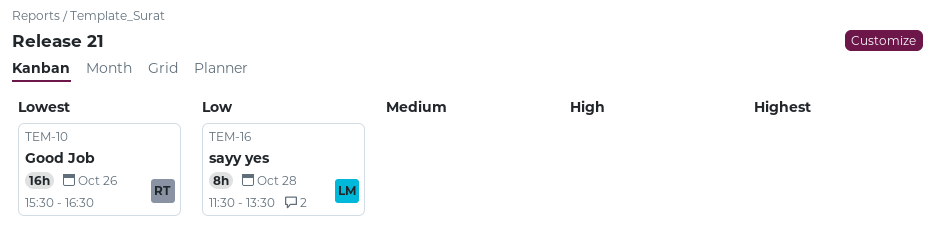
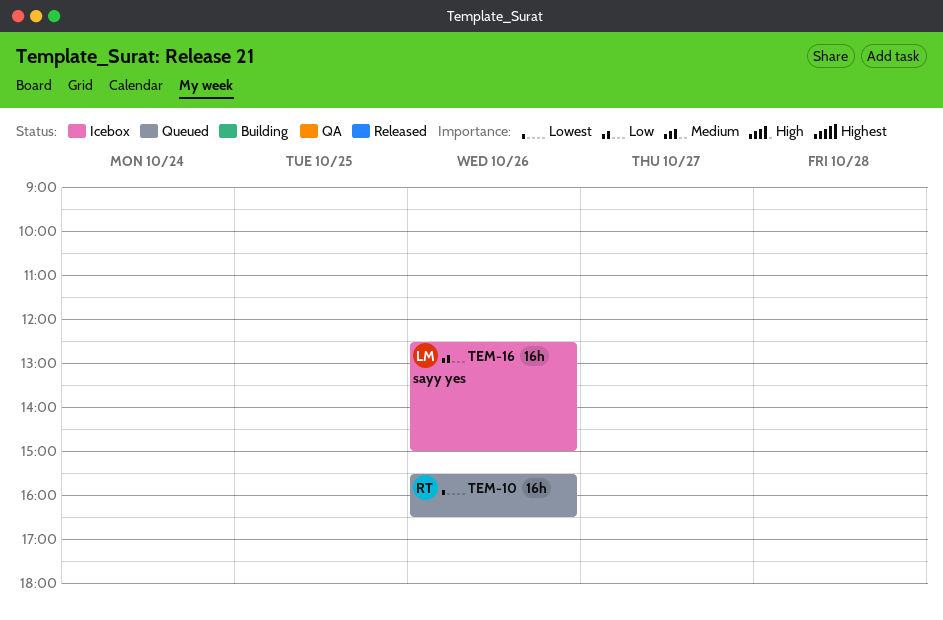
TEM-16, estimate: 8h -> 16h
TEM-16, day: Oct 28 -> Oct 26
TEM-16, begins: 11:30 -> 12:30
TEM-16, ends: 13:30 -> 15:00

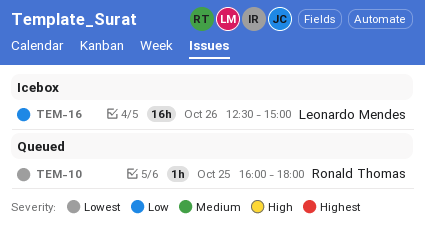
TEM-10, estimate: 16h -> 1h
TEM-10, day: Oct 26 -> Oct 25
TEM-10, begins: 15:30 -> 16:00
TEM-10, ends: 16:30 -> 18:00

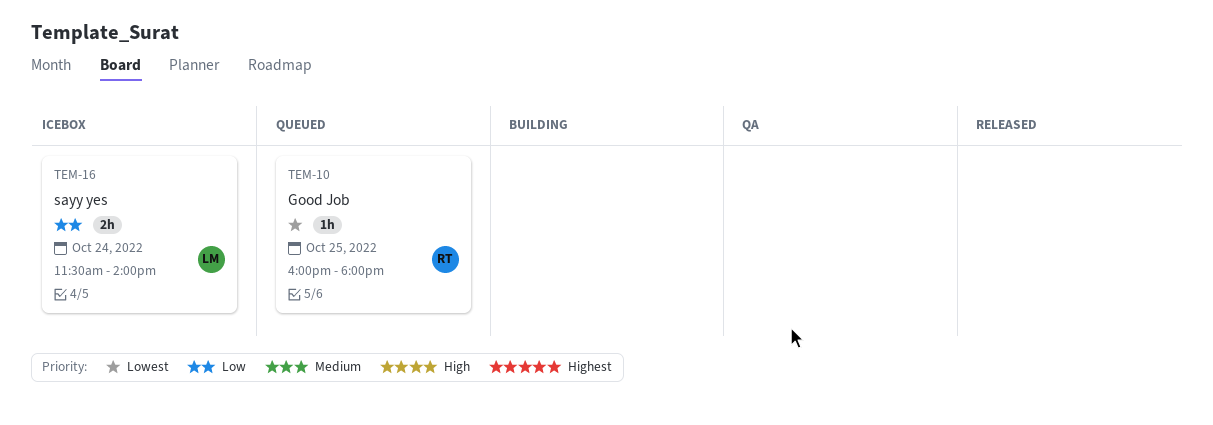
TEM-16, estimate: 16h -> 2h
TEM-16, day: Oct 26 -> Oct 24
TEM-16, begins: 12:30 -> 11:30
TEM-16, ends: 15:00 -> 14:00

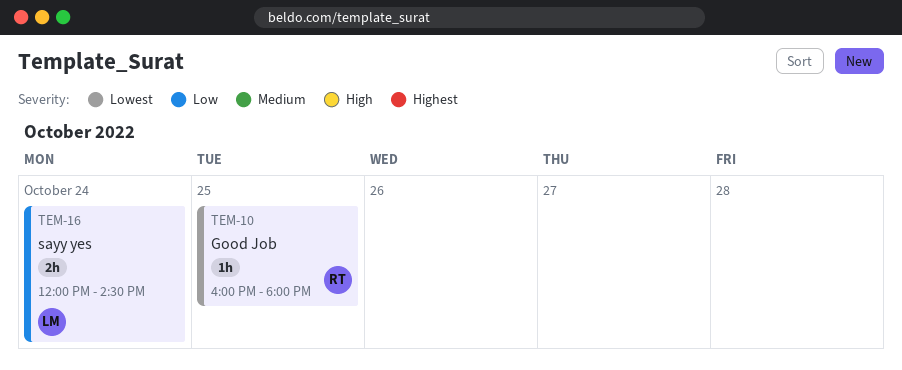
TEM-16, begins: 11:30 -> 12:00
TEM-16, ends: 14:00 -> 14:30

